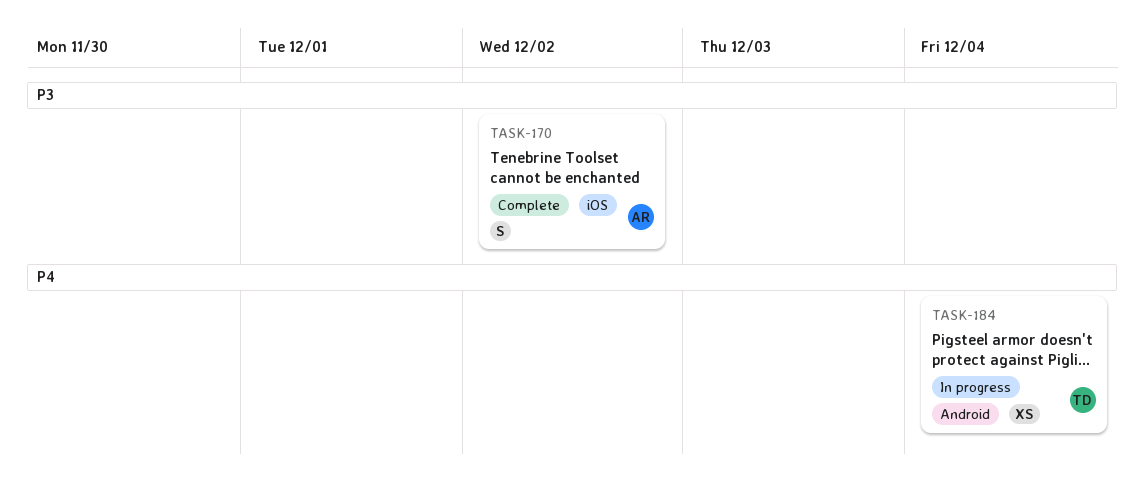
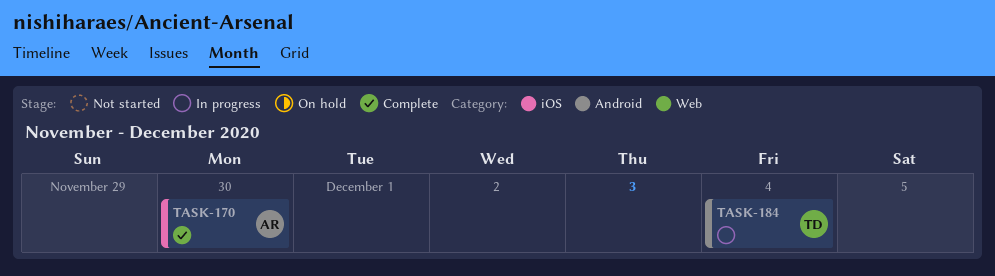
TASK-170, due: Dec 2 -> Nov 30

